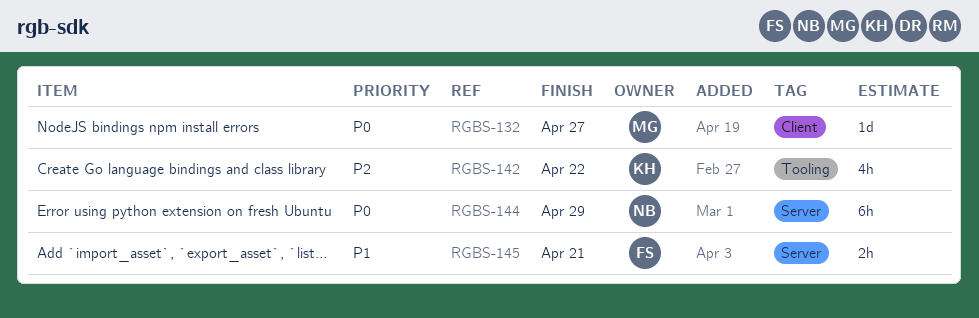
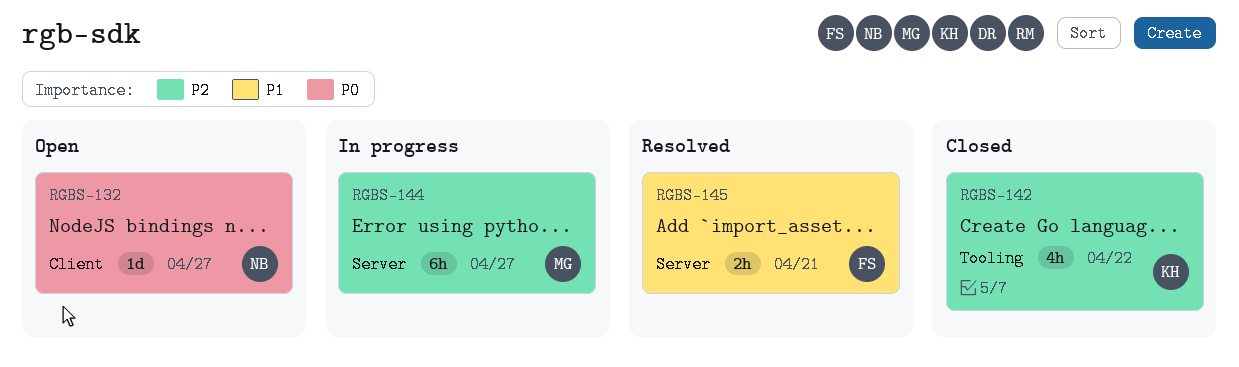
RGBS-132, owner: MG -> NB
RGBS-144, owner: NB -> MG
RGBS-144, priority: P0 -> P2
RGBS-144, due: Apr 29 -> Apr 27

